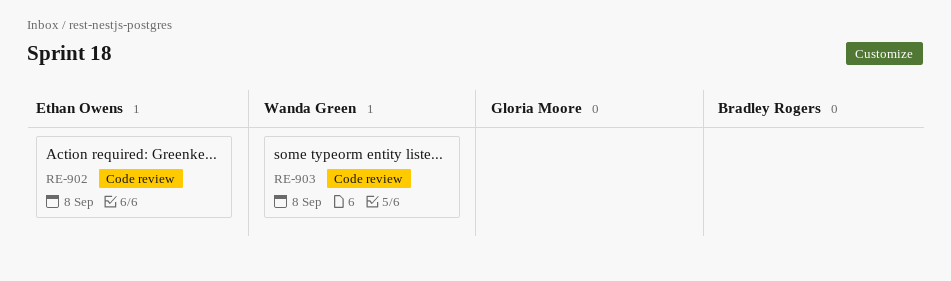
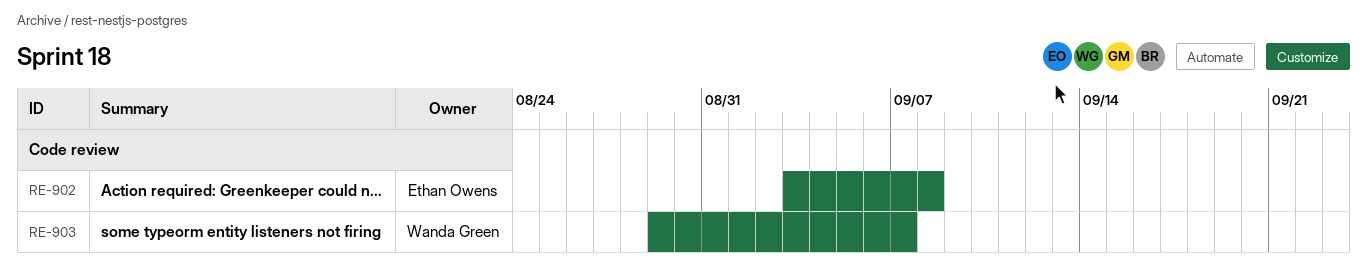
RE-903, due: Sep 8 -> Sep 7

